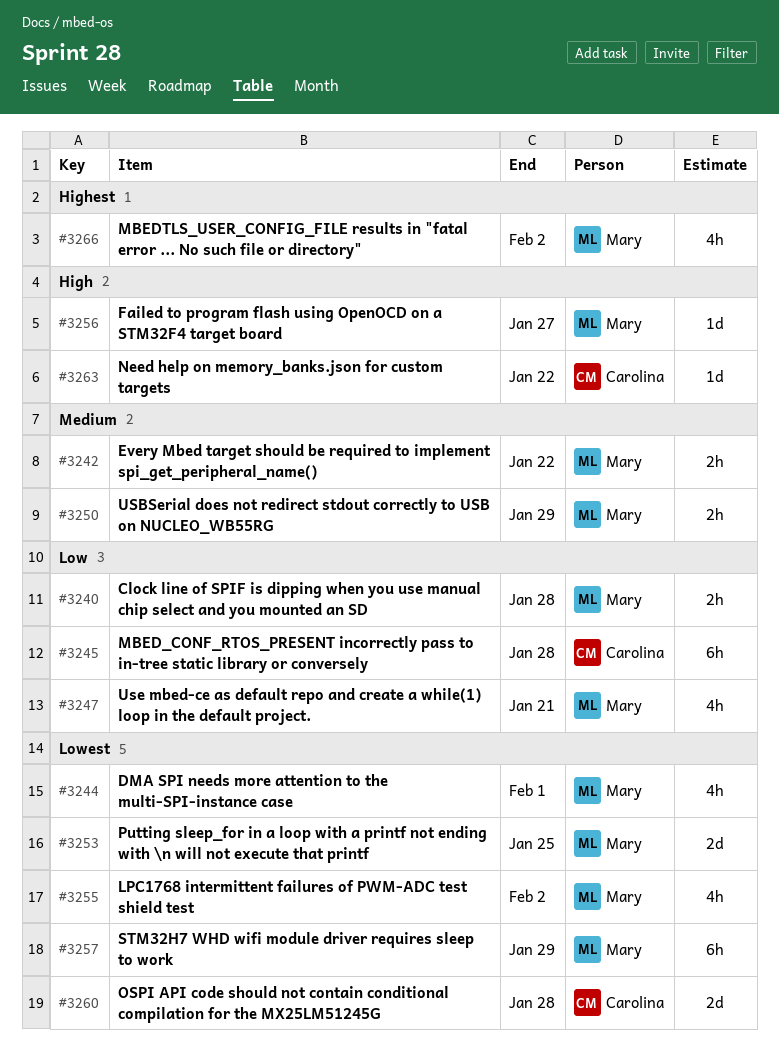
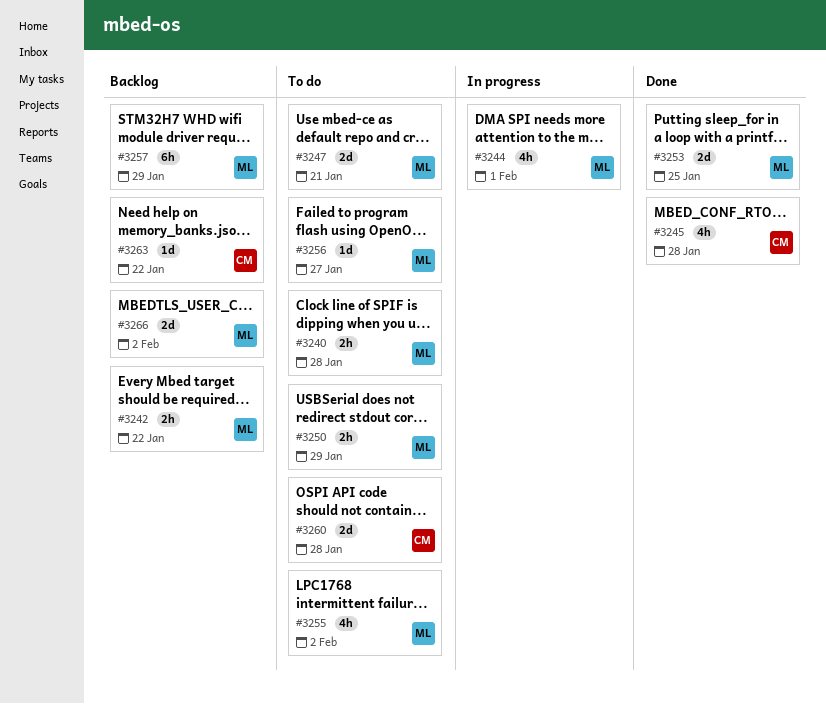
#3245, estimate: 6h -> 4h
#3247, estimate: 4h -> 2d
#3266, estimate: 4h -> 2d

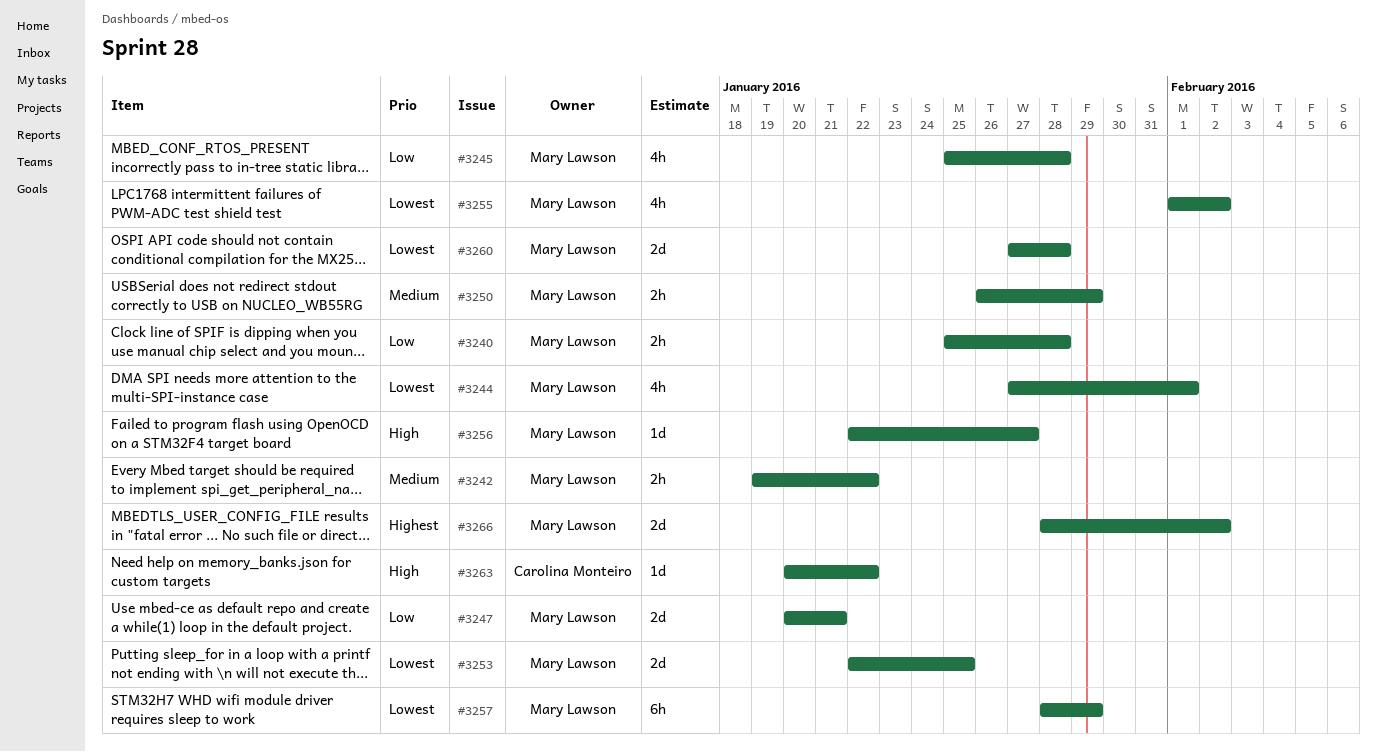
#3245, owner: Carolina Monteiro -> Mary Lawson
#3260, owner: Carolina Monteiro -> Mary Lawson

